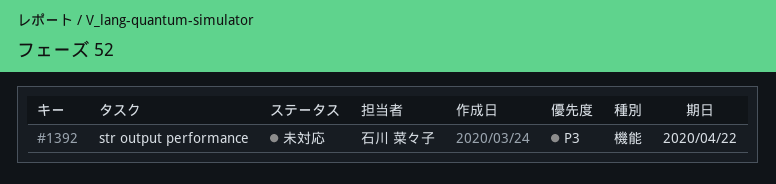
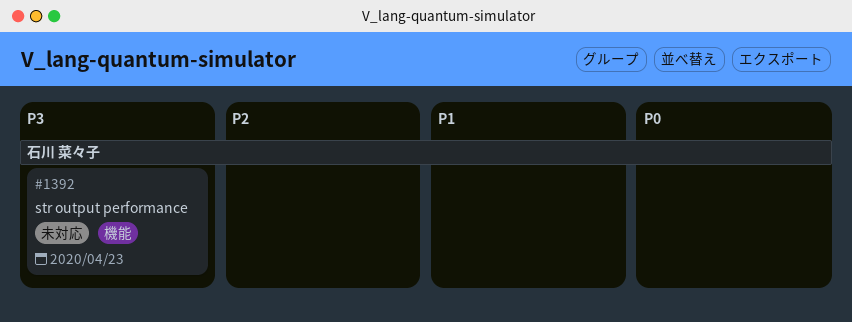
#1392, due: Apr 22 -> Apr 23

